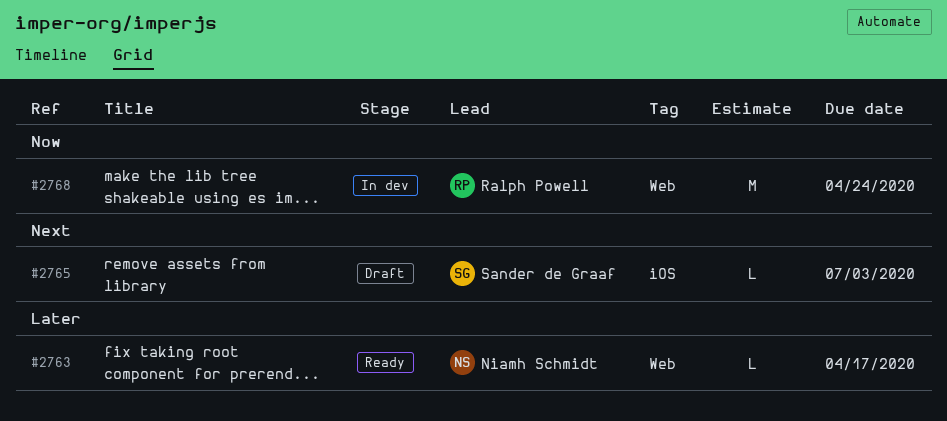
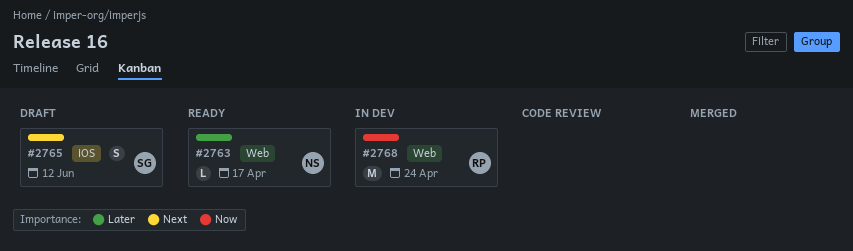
#2765, estimate: L -> S
#2765, due: Jul 3 -> Jun 12

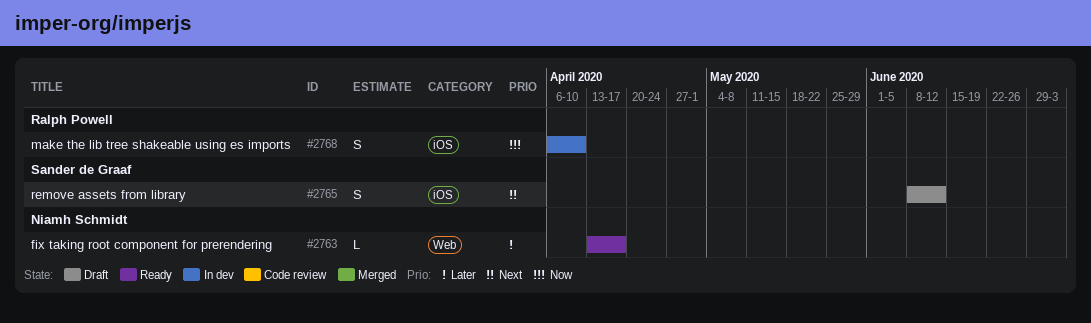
#2768, label: Web -> iOS
#2768, estimate: M -> S
#2768, due: Apr 24 -> Apr 10

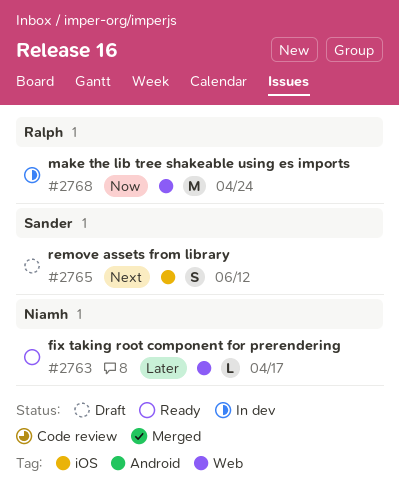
#2768, label: iOS -> Web
#2768, estimate: S -> M
#2768, due: Apr 10 -> Apr 24

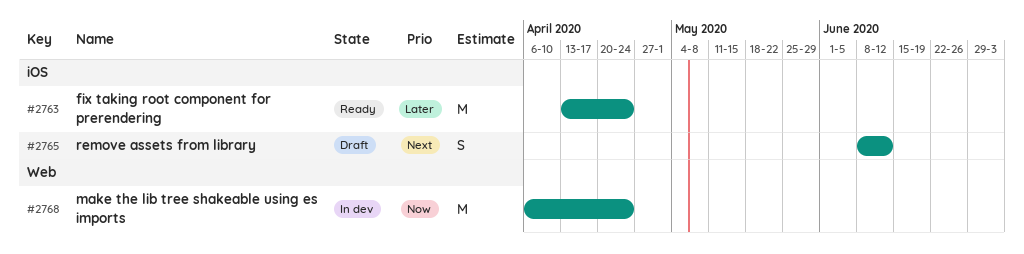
#2763, label: Web -> iOS
#2763, estimate: L -> M
#2763, due: Apr 17 -> Apr 24

